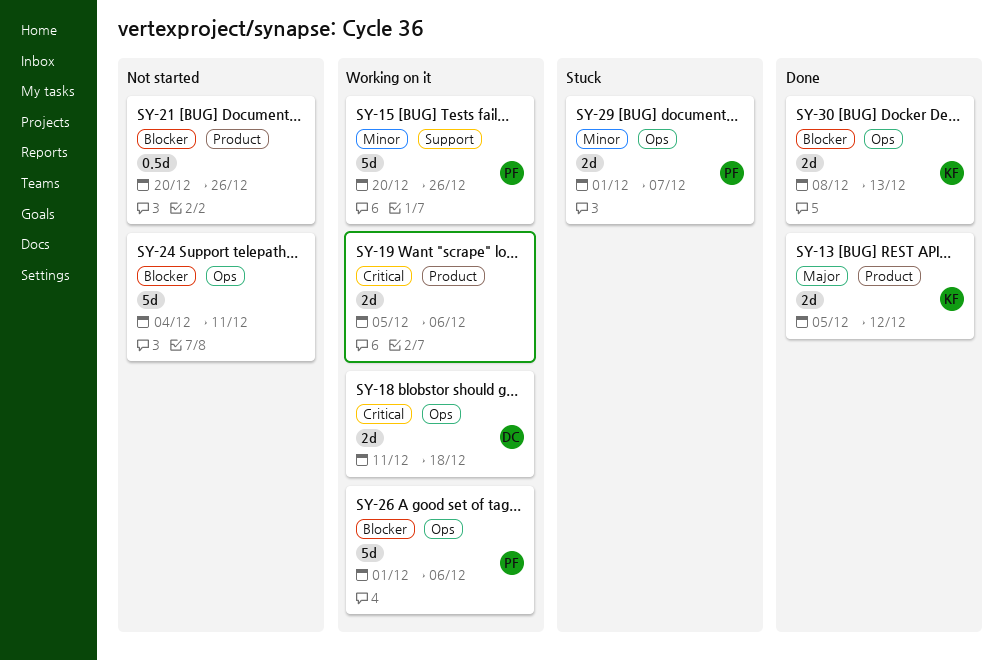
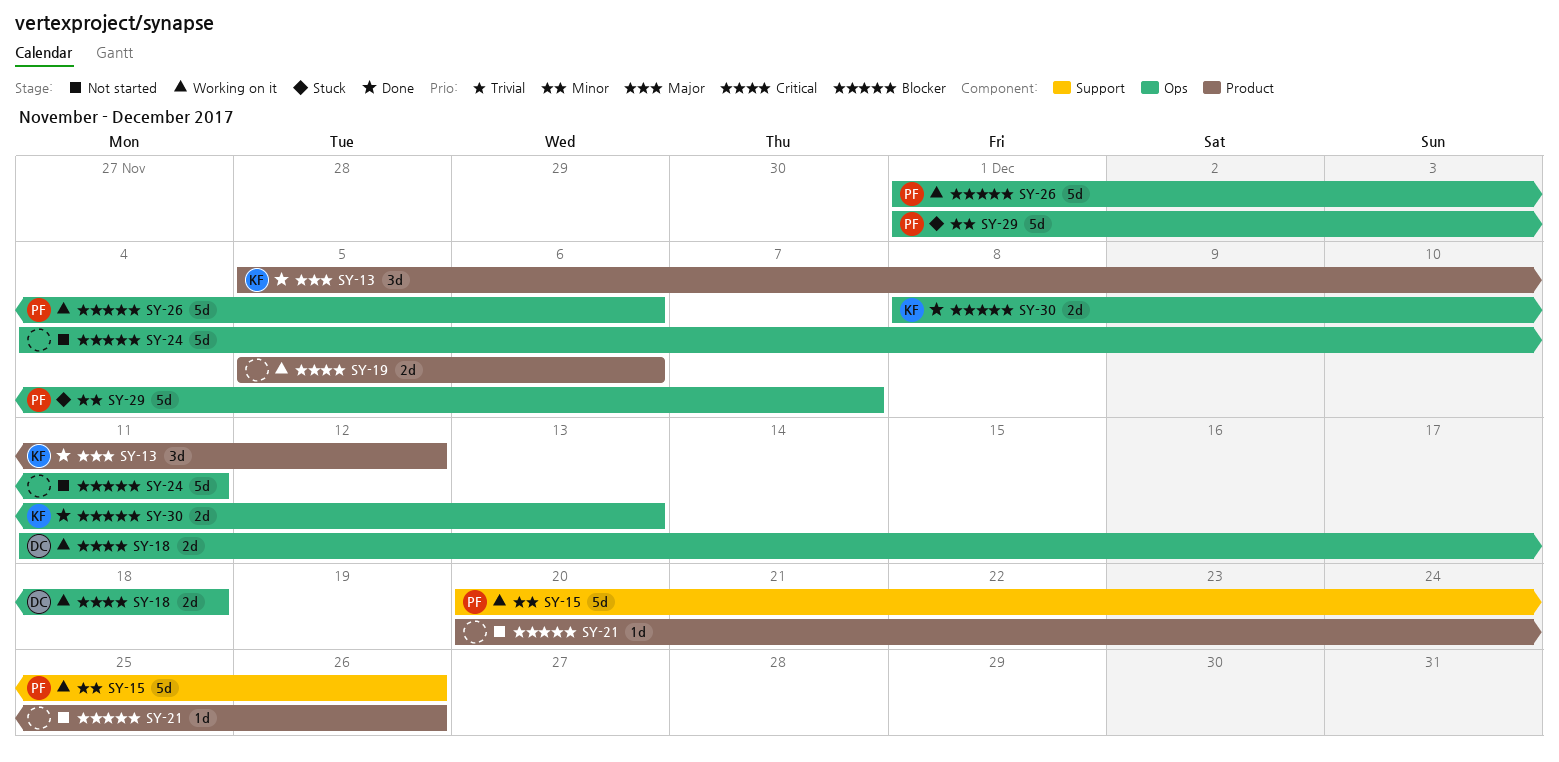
SY-13, estimate: 2d -> 3d
SY-21, estimate: 0.5d -> 1d
SY-29, estimate: 2d -> 5d

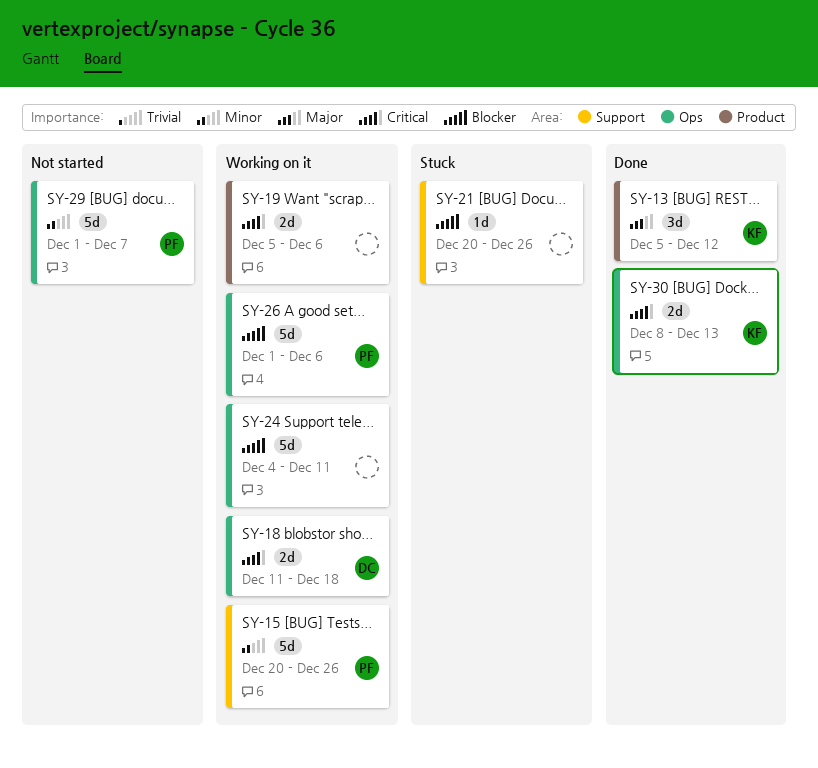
SY-21, status: Not started -> Stuck
SY-21, label: Product -> Support
SY-24, status: Not started -> Working on it
SY-29, status: Stuck -> Not started
SY-30, priority: Blocker -> Critical

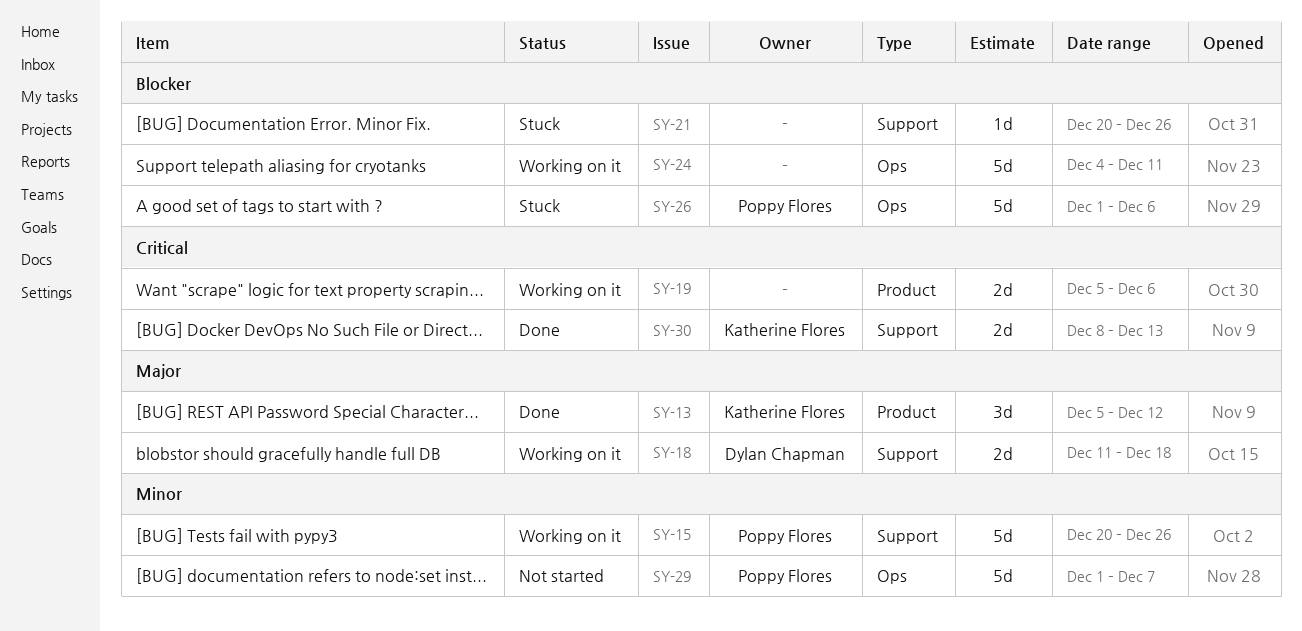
SY-18, priority: Critical -> Major
SY-18, label: Ops -> Support
SY-26, status: Working on it -> Stuck
SY-30, label: Ops -> Support

